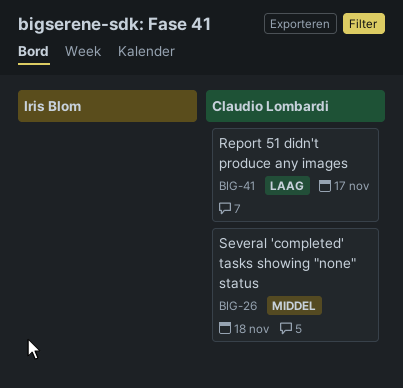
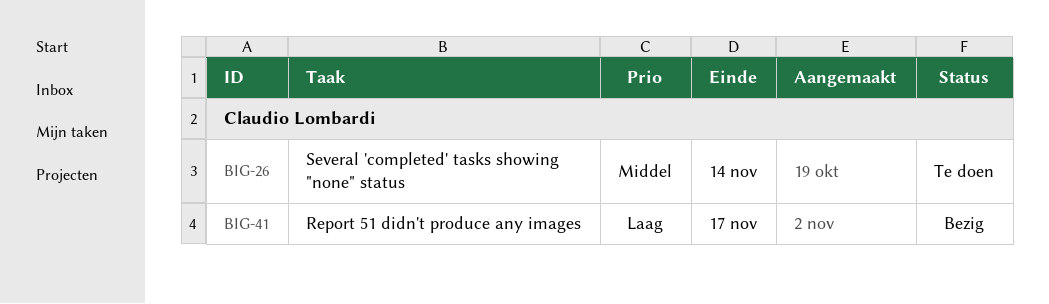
BIG-26, due: Nov 18 -> Nov 14

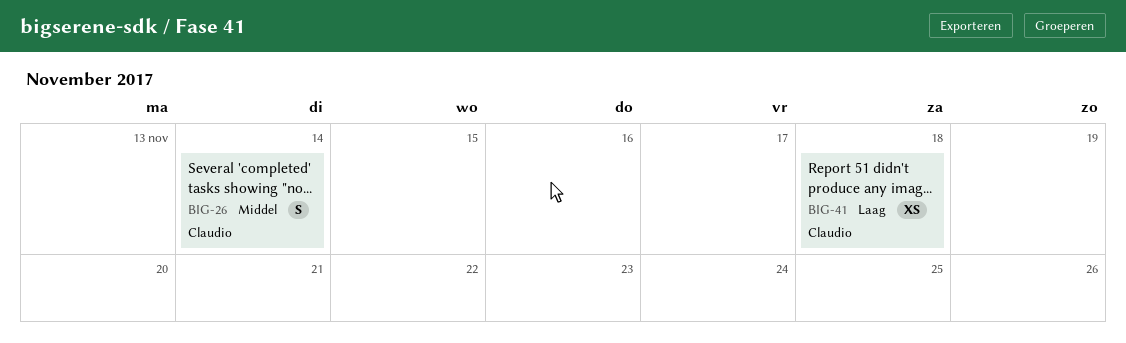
BIG-41, due: Nov 17 -> Nov 18

